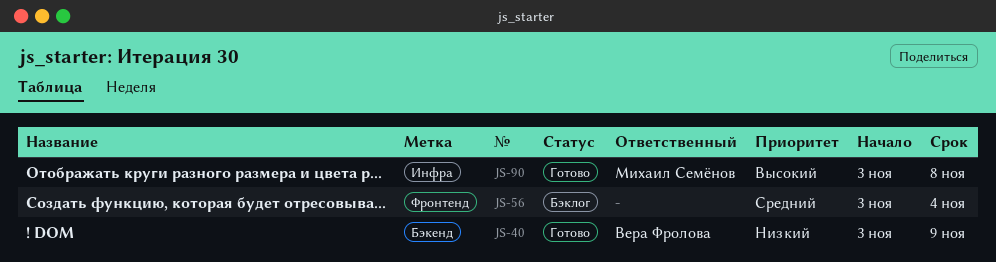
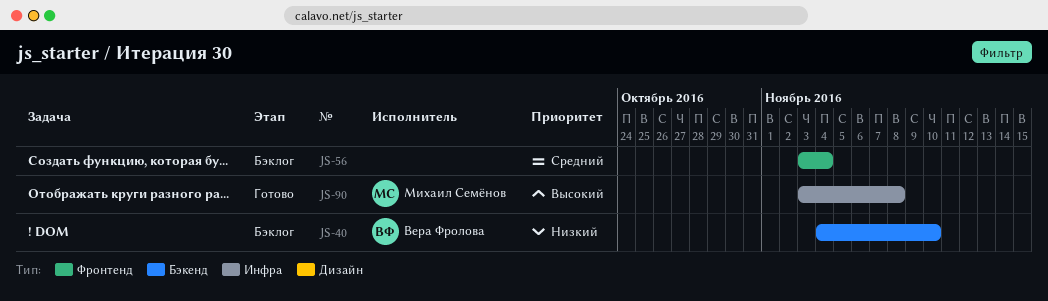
JS-40, status: Готово -> Бэклог
JS-40, start: Nov 3 -> Nov 4
JS-40, due: Nov 9 -> Nov 10

